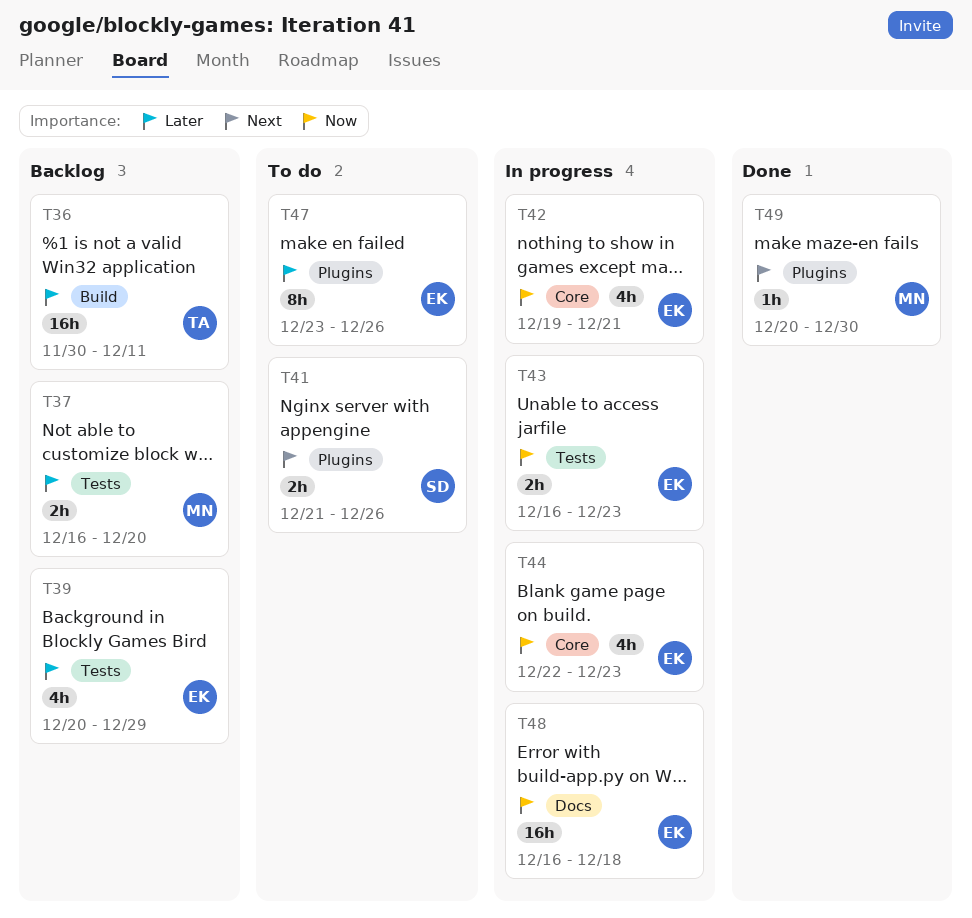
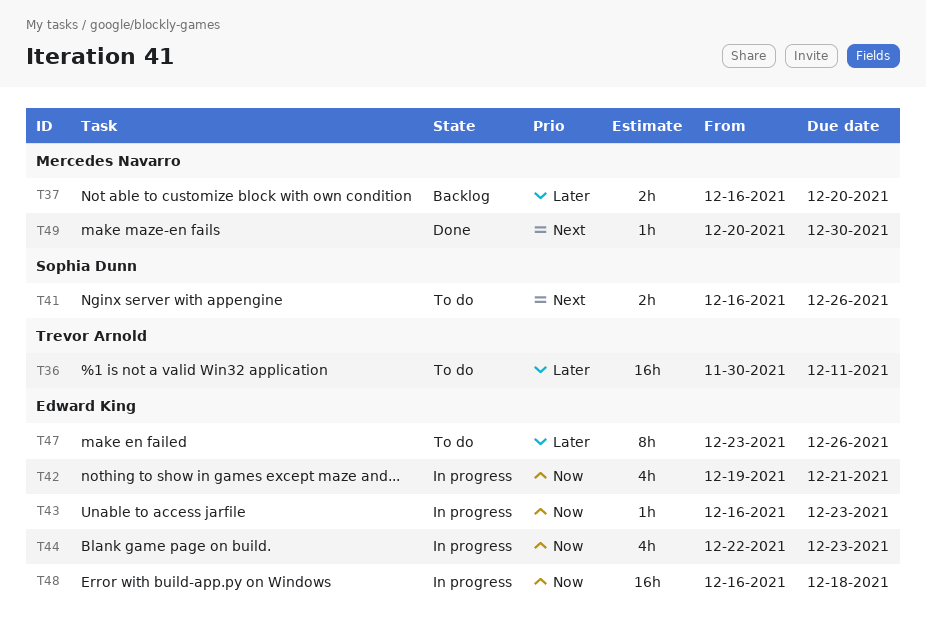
T36, status: Backlog -> To do
T39: present -> none
T41, start: Dec 21 -> Dec 16
T43, estimate: 2h -> 1h

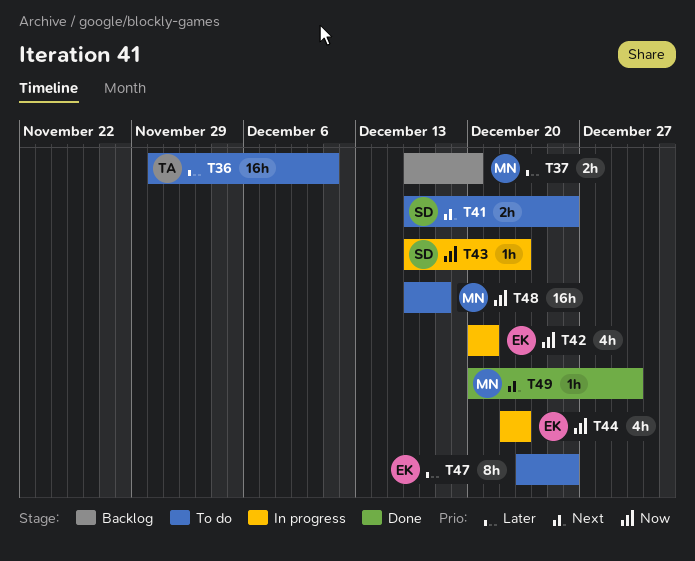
T42, start: Dec 19 -> Dec 20
T43, owner: Edward King -> Sophia Dunn
T48, status: In progress -> To do
T48, owner: Edward King -> Mercedes Navarro

